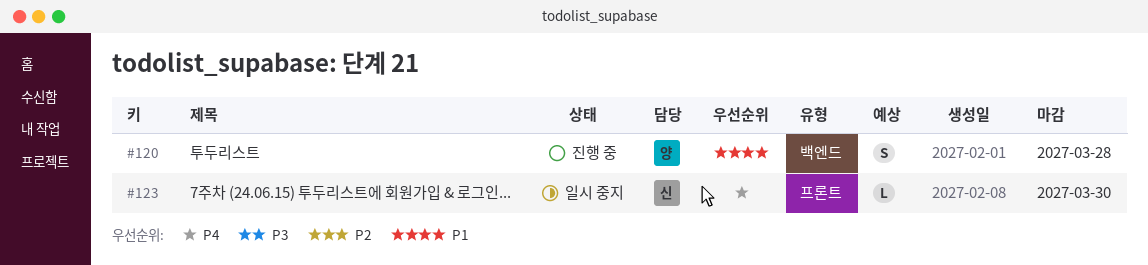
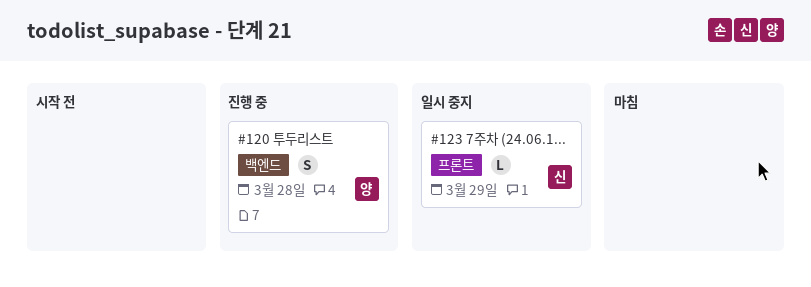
#123, due: Mar 30 -> Mar 29

